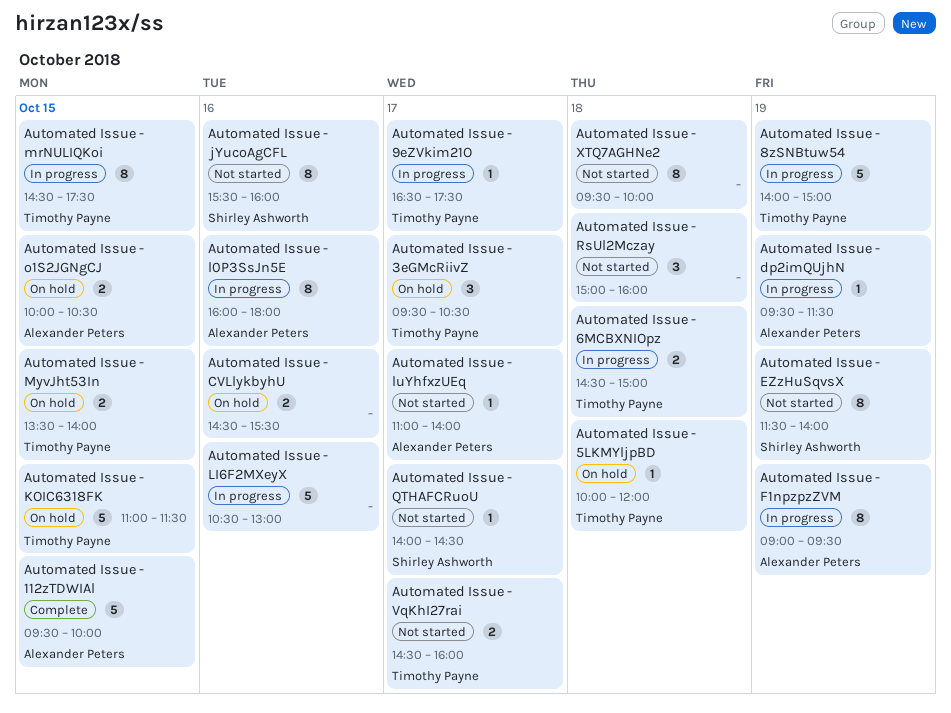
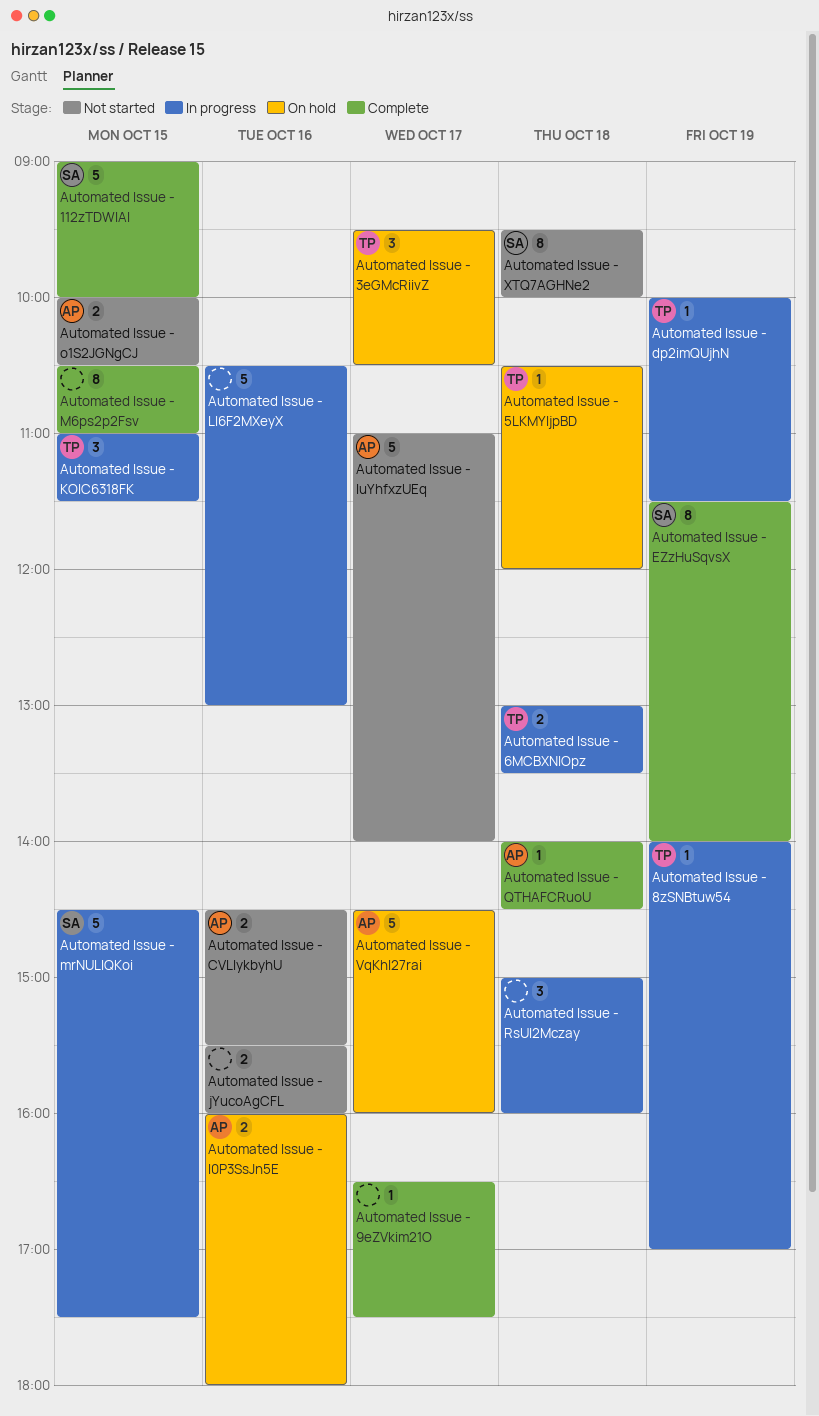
Automated Issue - 112zTDWIAl, owner: Alexander Peters -> Shirley Ashworth
Automated Issue - 112zTDWIAl, begins: 09:30 -> 09:00
Automated Issue - 5LKMYljpBD, begins: 10:00 -> 10:30
Automated Issue - 6MCBXNIOpz, begins: 14:30 -> 13:00
Automated Issue - 6MCBXNIOpz, ends: 15:00 -> 13:30
Automated Issue - 8zSNBtuw54, estimate: 5 -> 1
Automated Issue - 8zSNBtuw54, ends: 15:00 -> 17:00
Automated Issue - 9eZVkim21O, status: In progress -> Complete
Automated Issue - 9eZVkim21O, owner: Timothy Payne -> none
Automated Issue - CVLlykbyhU, status: On hold -> Not started
Automated Issue - CVLlykbyhU, owner: none -> Alexander Peters
Automated Issue - dp2imQUjhN, owner: Alexander Peters -> Timothy Payne
Automated Issue - dp2imQUjhN, begins: 09:30 -> 10:00
Automated Issue - EZzHuSqvsX, status: Not started -> Complete
Automated Issue - F1npzpzZVM: present -> none
Automated Issue - jYucoAgCFL, owner: Shirley Ashworth -> none
Automated Issue - jYucoAgCFL, estimate: 8 -> 2
Automated Issue - KOIC6318FK, status: On hold -> In progress
Automated Issue - KOIC6318FK, estimate: 5 -> 3
Automated Issue - l0P3SsJn5E, status: In progress -> On hold
Automated Issue - l0P3SsJn5E, estimate: 8 -> 2
Automated Issue - luYhfxzUEq, estimate: 1 -> 5
Automated Issue - M6ps2p2Fsv: none -> present
Automated Issue - mrNULIQKoi, owner: Timothy Payne -> Shirley Ashworth
Automated Issue - mrNULIQKoi, estimate: 8 -> 5
Automated Issue - MyvJht53In: present -> none
Automated Issue - o1S2JGNgCJ, status: On hold -> Not started
Automated Issue - QTHAFCRuoU, status: Not started -> Complete
Automated Issue - QTHAFCRuoU, owner: Shirley Ashworth -> Alexander Peters
Automated Issue - QTHAFCRuoU, day: Oct 17 -> Oct 18
Automated Issue - RsUl2Mczay, status: Not started -> In progress
Automated Issue - VqKhI27rai, status: Not started -> On hold
Automated Issue - VqKhI27rai, owner: Timothy Payne -> Alexander Peters
Automated Issue - VqKhI27rai, estimate: 2 -> 5
Automated Issue - XTQ7AGHNe2, owner: none -> Shirley Ashworth

